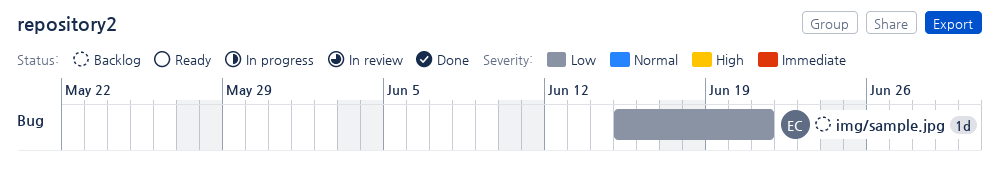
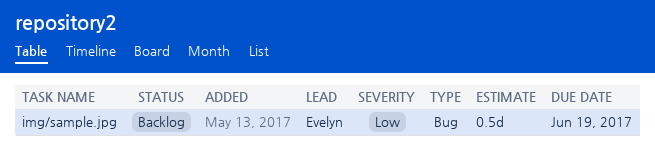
img/sample.jpg, estimate: 1d -> 0.5d
img/sample.jpg, due: Jun 21 -> Jun 19

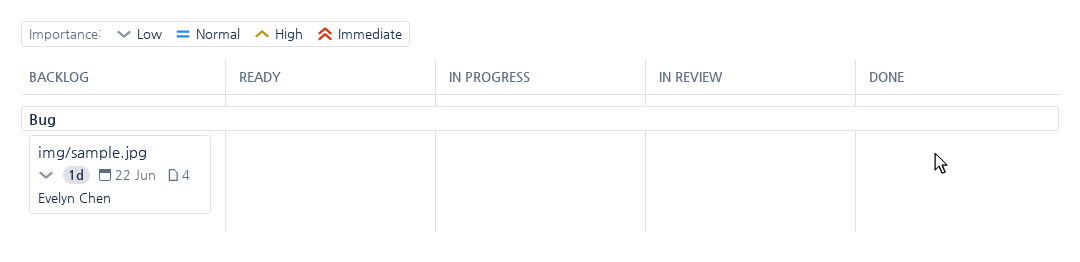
img/sample.jpg, estimate: 0.5d -> 1d
img/sample.jpg, due: Jun 19 -> Jun 22

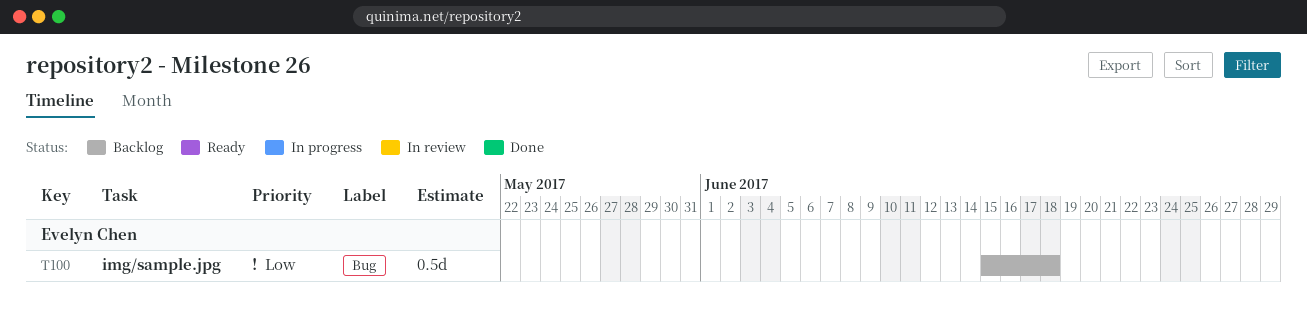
img/sample.jpg, estimate: 1d -> 0.5d
img/sample.jpg, due: Jun 22 -> Jun 18

